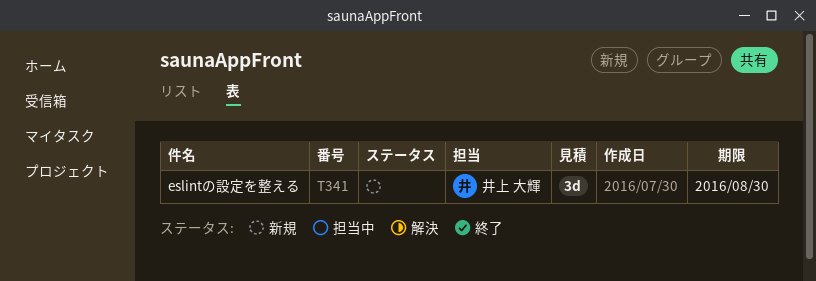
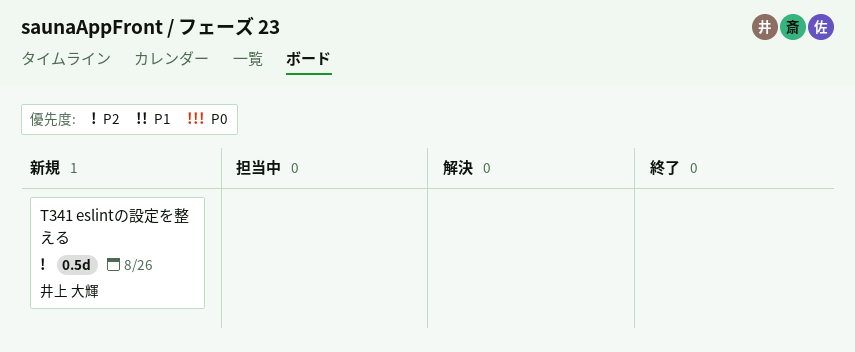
T341, estimate: 3d -> 0.5d
T341, due: Aug 30 -> Aug 26

